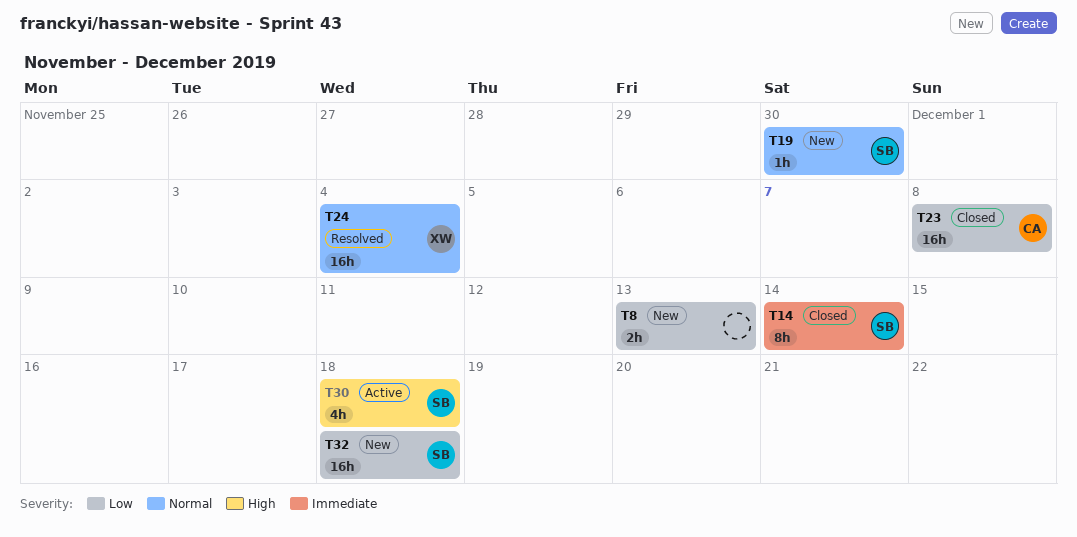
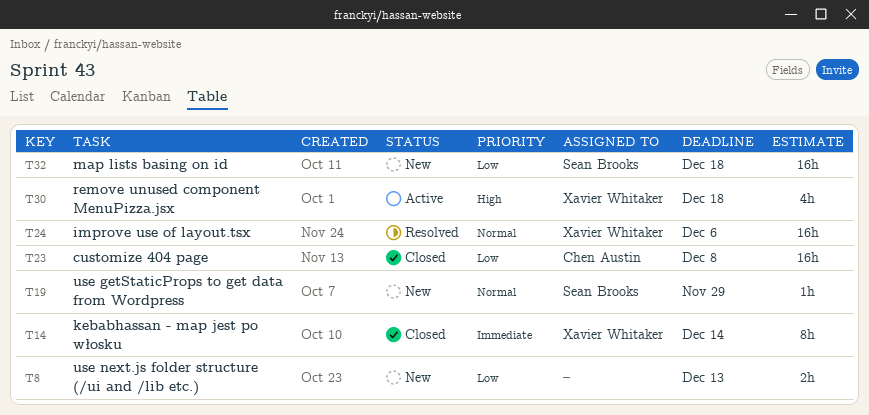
T14, owner: Sean Brooks -> Xavier Whitaker
T19, due: Nov 30 -> Nov 29
T24, due: Dec 4 -> Dec 6
T30, owner: Sean Brooks -> Xavier Whitaker

